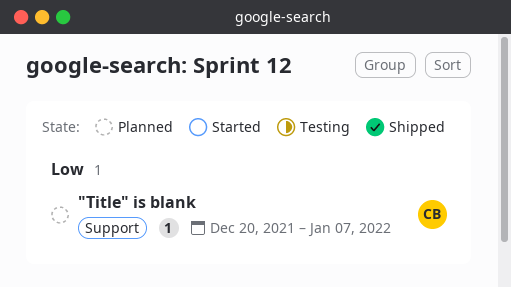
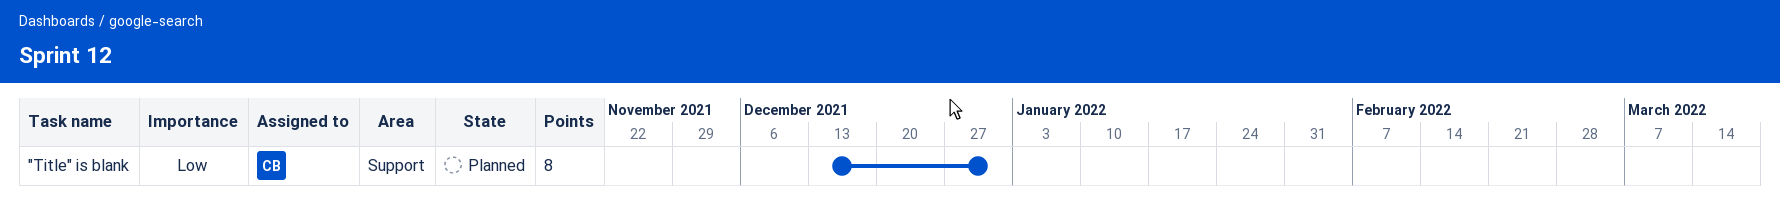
"Title" is blank, estimate: 1 -> 8
"Title" is blank, start: Dec 20 -> Dec 13
"Title" is blank, due: Jan 7 -> Dec 31

